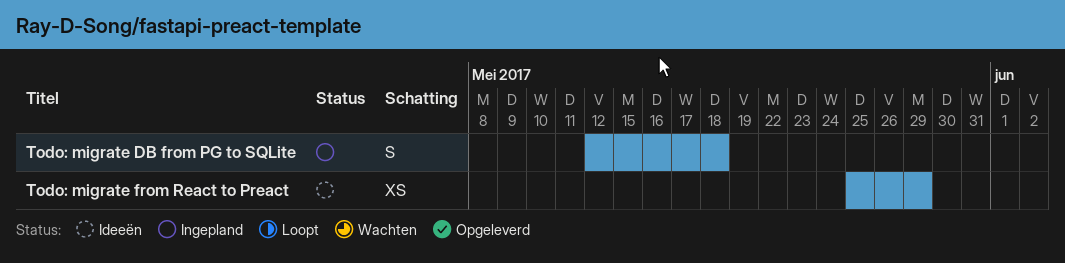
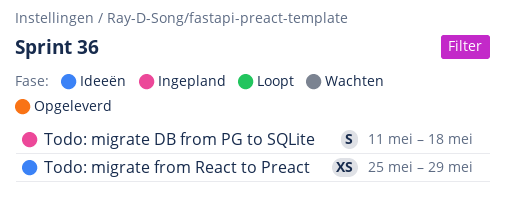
Todo: migrate DB from PG to SQLite, start: May 12 -> May 11

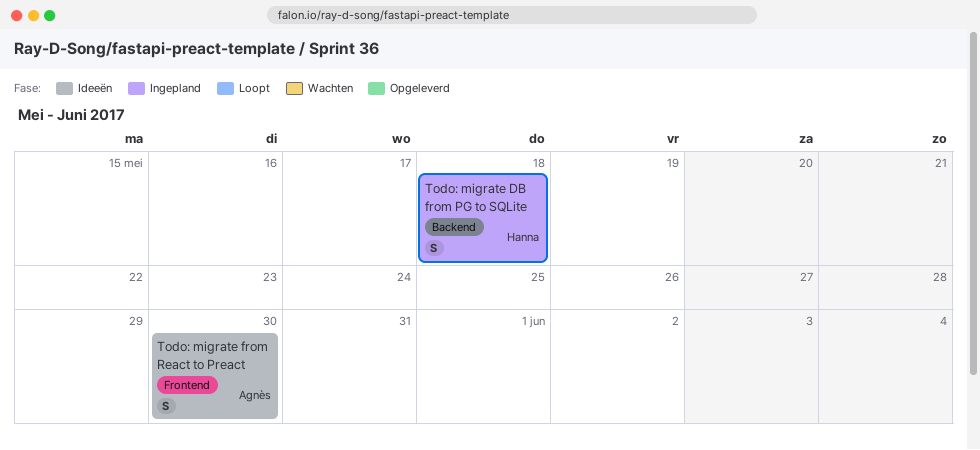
Todo: migrate from React to Preact, estimate: XS -> S
Todo: migrate from React to Preact, due: May 29 -> May 30

